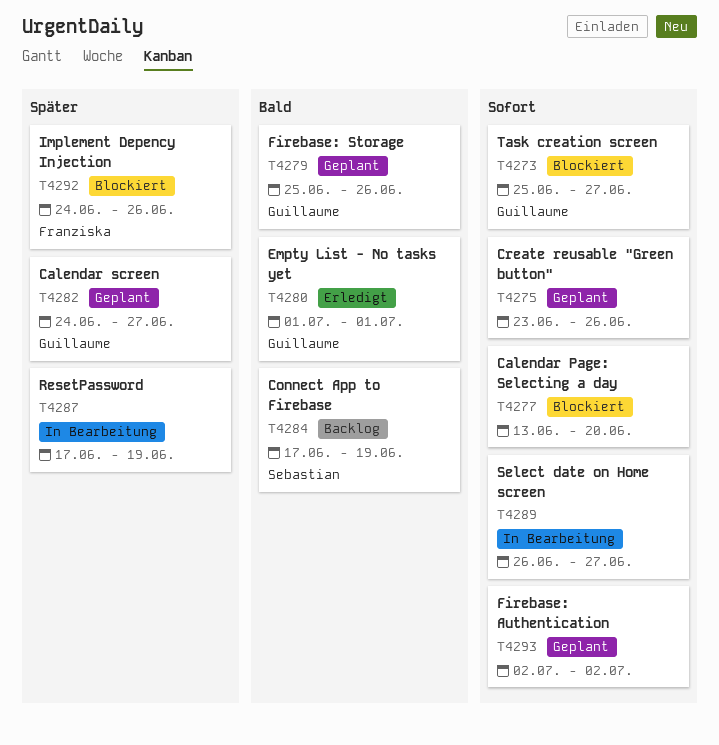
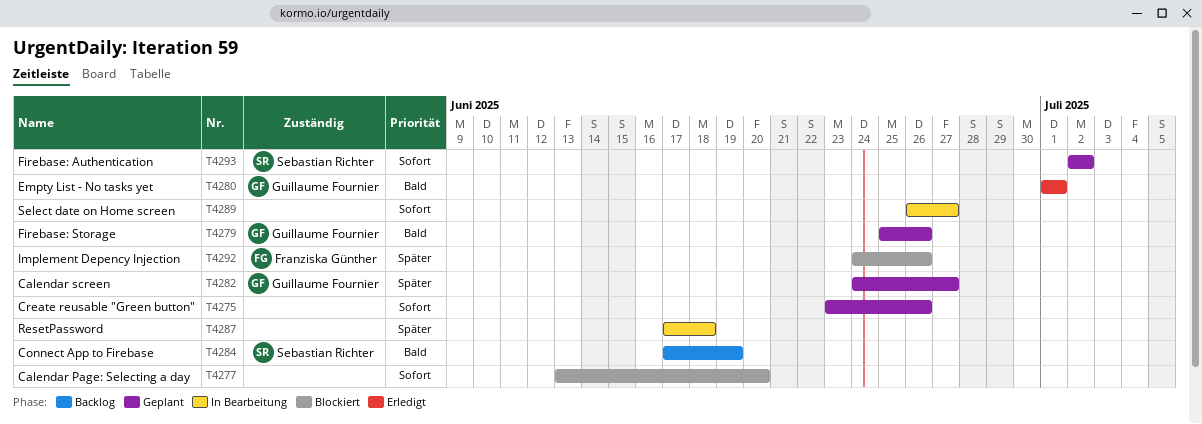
T4273: present -> none
T4287, due: Jun 19 -> Jun 18
T4293, owner: none -> Sebastian Richter

